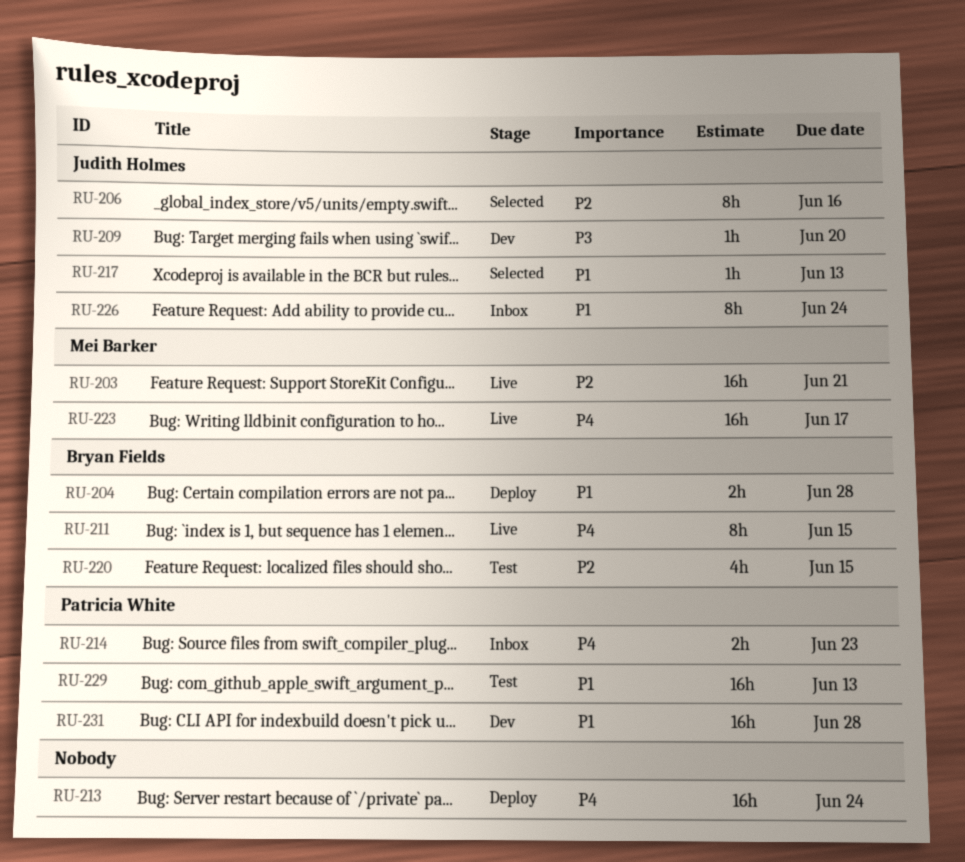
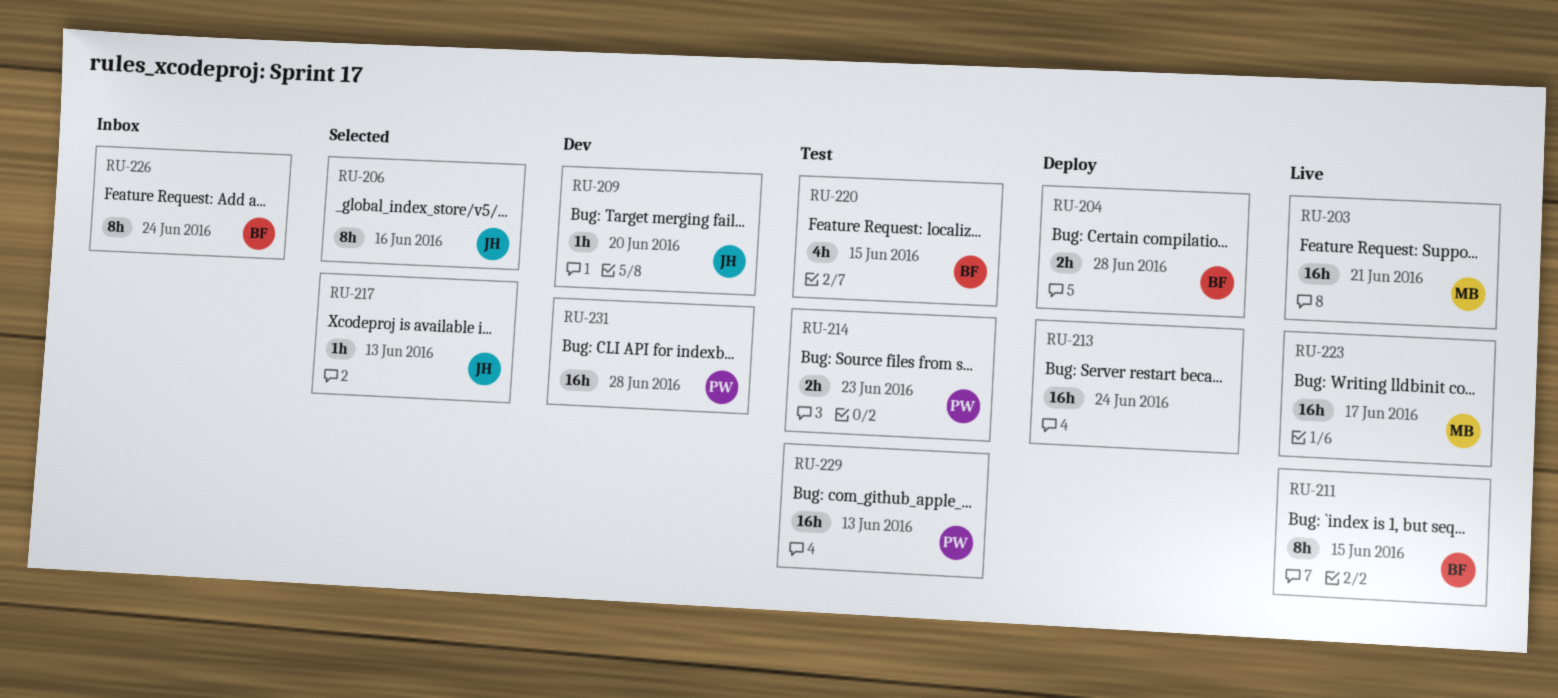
RU-214, status: Inbox -> Test
RU-226, owner: Judith Holmes -> Bryan Fields

